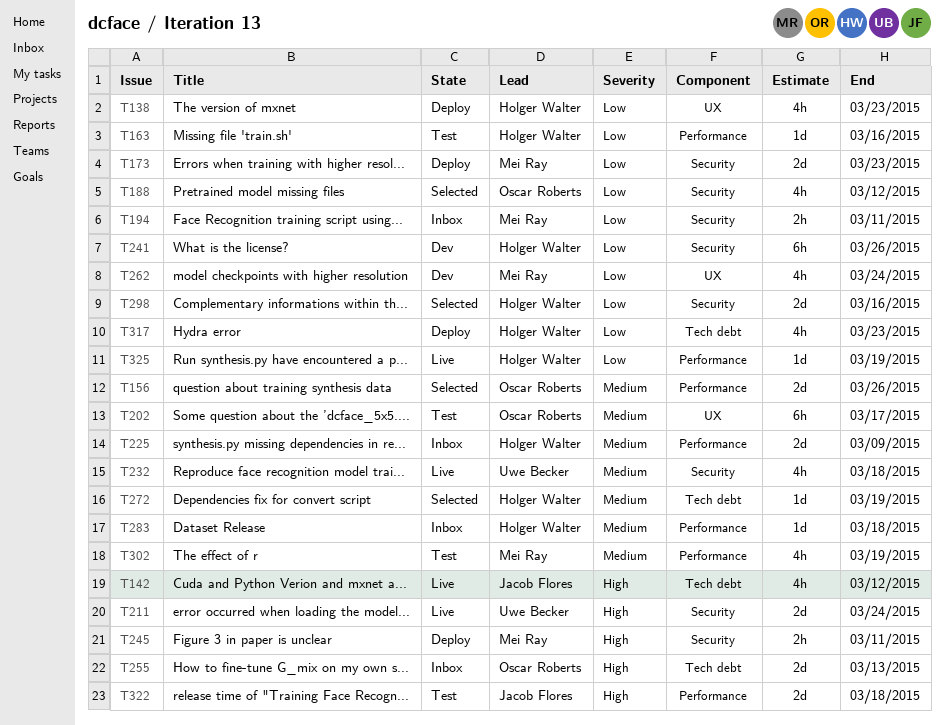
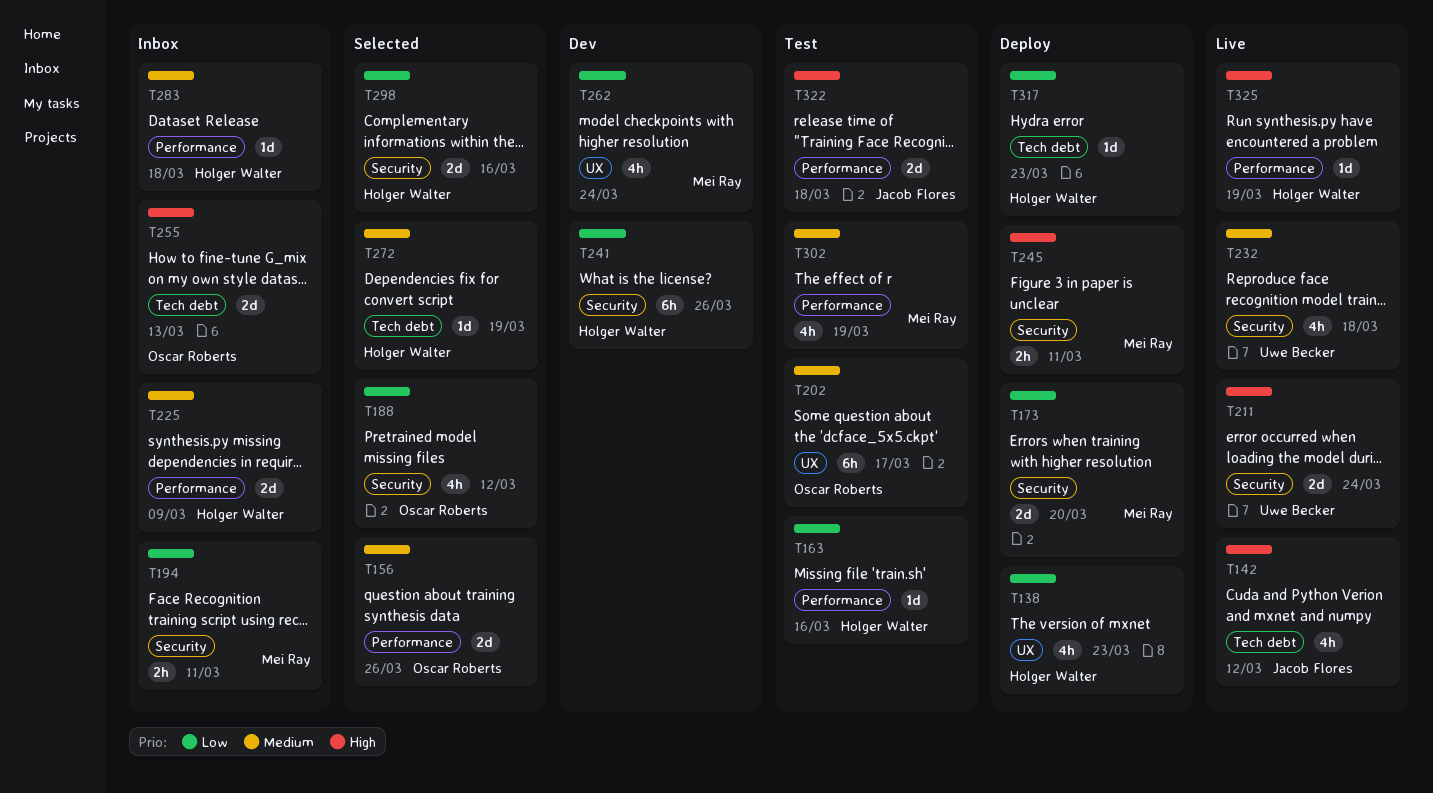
T173, due: Mar 23 -> Mar 20
T317, estimate: 4h -> 1d
T325, priority: Low -> High

